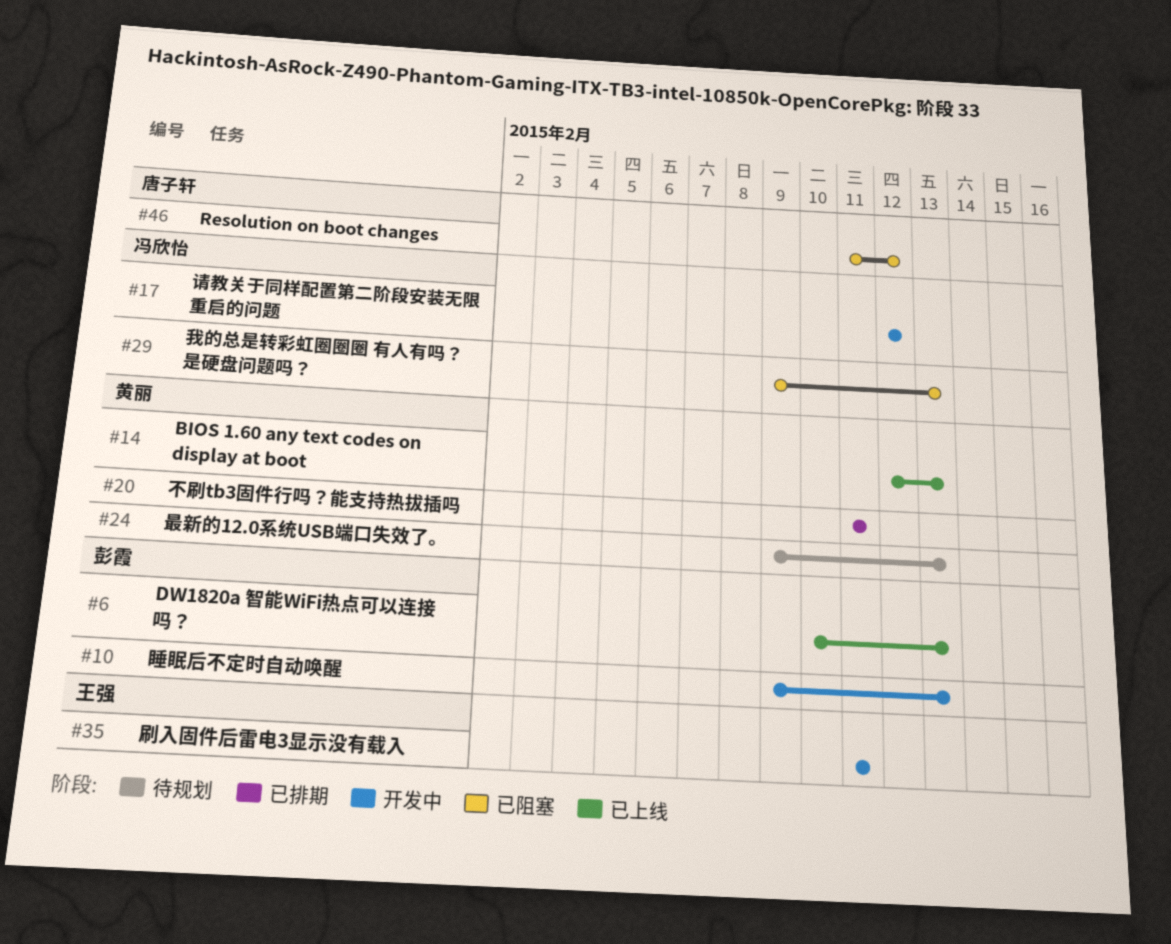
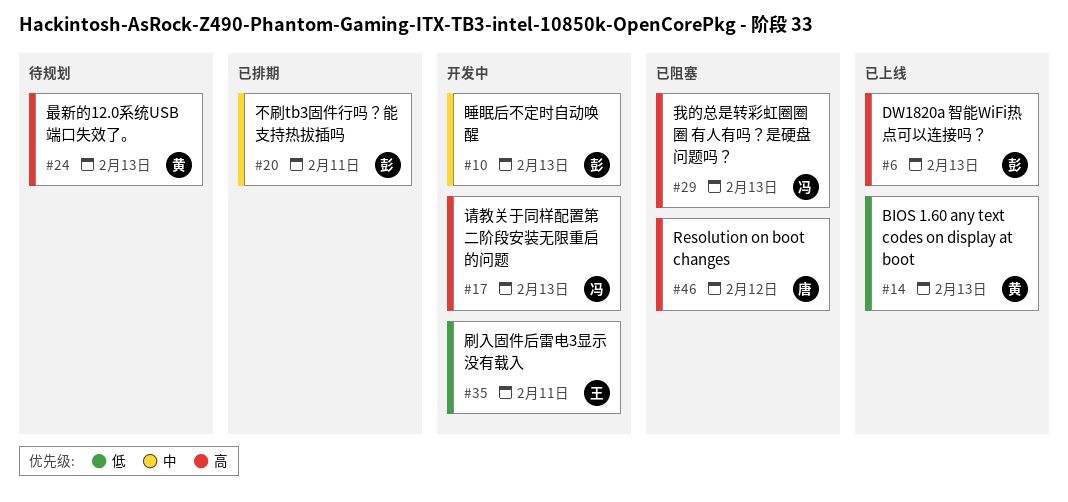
#17, due: Feb 12 -> Feb 13
#20, owner: 黄丽 -> 彭霞

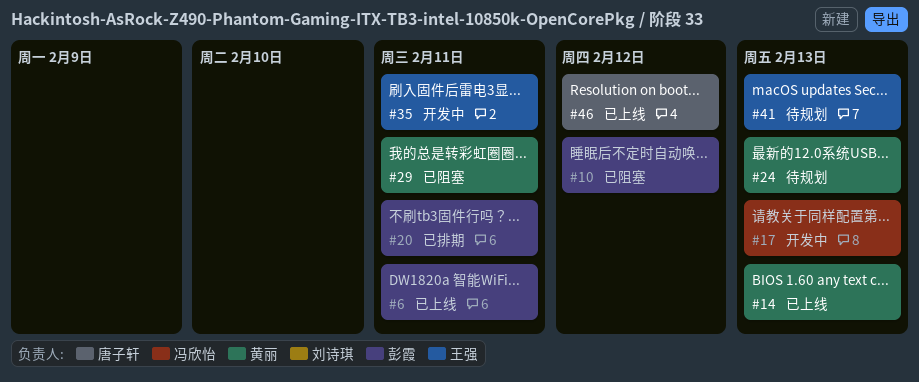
#6, due: Feb 13 -> Feb 11
#10, status: 开发中 -> 已阻塞
#10, due: Feb 13 -> Feb 12
#29, owner: 冯欣怡 -> 黄丽
#29, due: Feb 13 -> Feb 11
#41: none -> present
#46, status: 已阻塞 -> 已上线

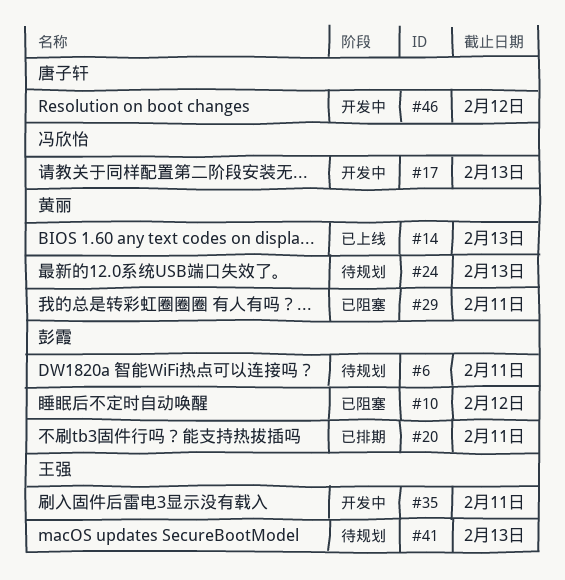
#6, status: 已上线 -> 待规划
#46, status: 已上线 -> 开发中

